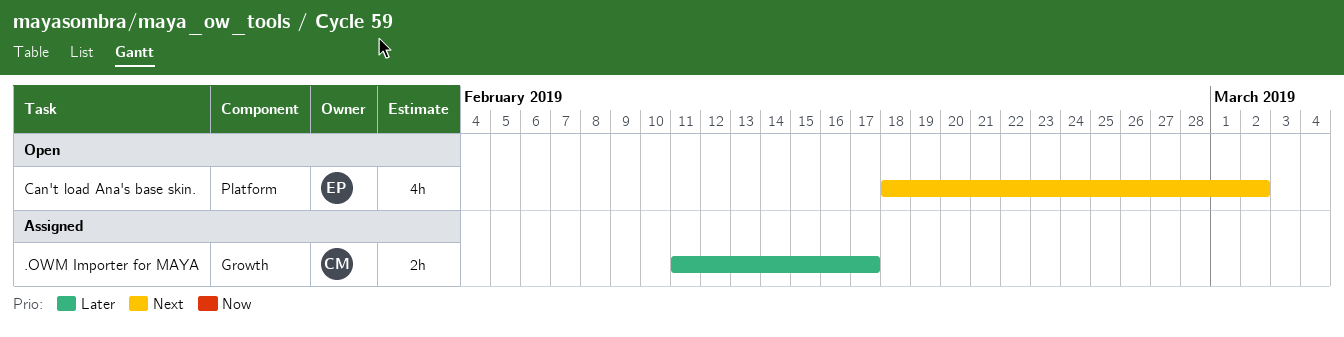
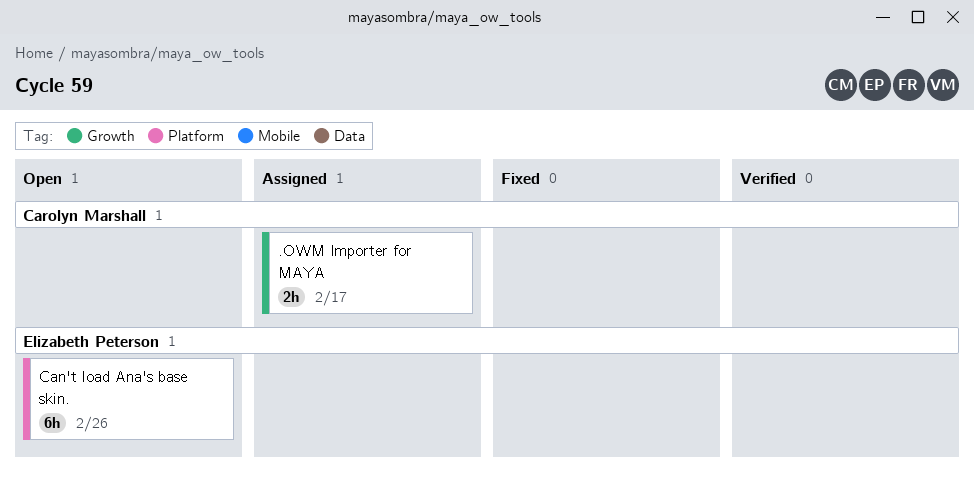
Can't load Ana's base skin., estimate: 4h -> 6h
Can't load Ana's base skin., due: Mar 2 -> Feb 26

